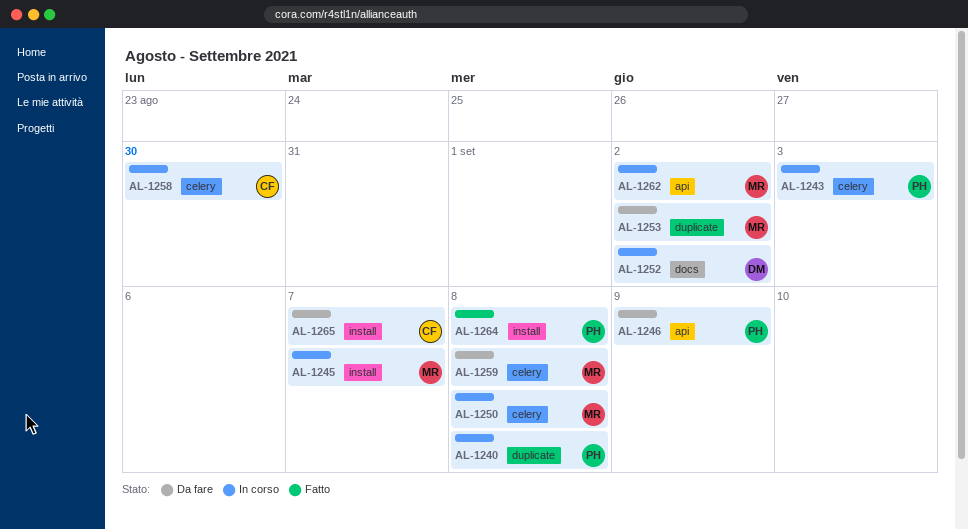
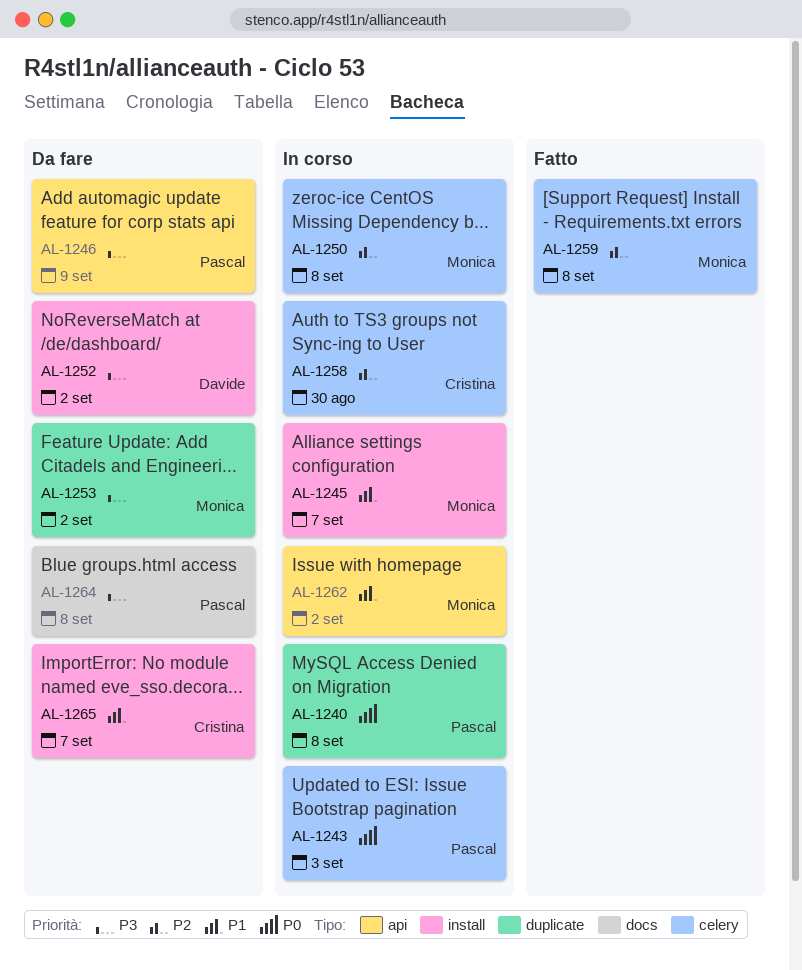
AL-1252, status: In corso -> Da fare
AL-1252, label: docs -> install
AL-1259, status: Da fare -> Fatto
AL-1264, status: Fatto -> Da fare
AL-1264, label: install -> docs

